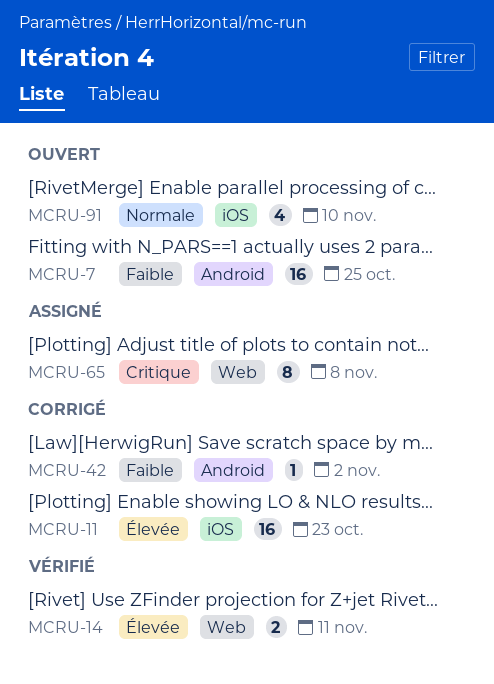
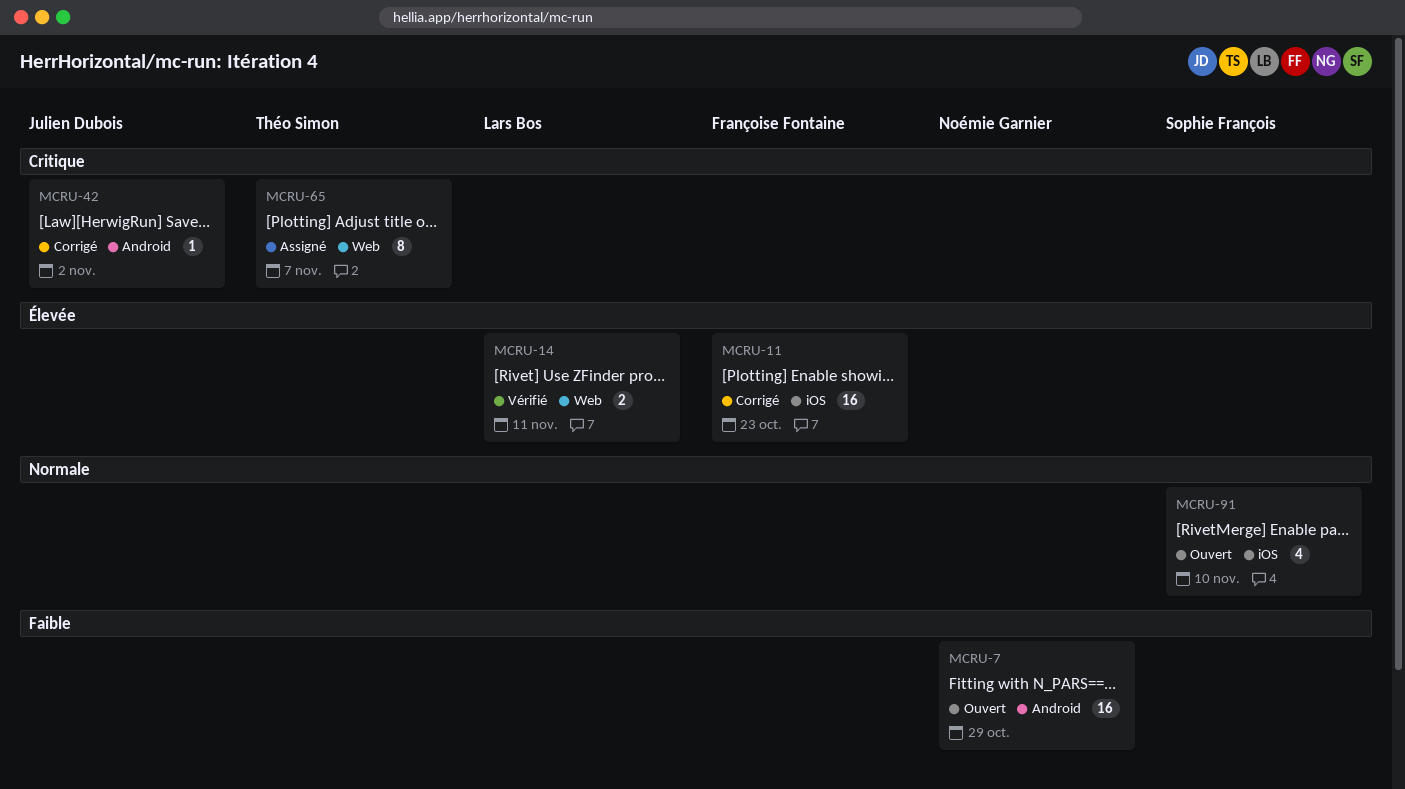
MCRU-7, due: Oct 25 -> Oct 29
MCRU-42, priority: Faible -> Critique
MCRU-65, due: Nov 8 -> Nov 7

